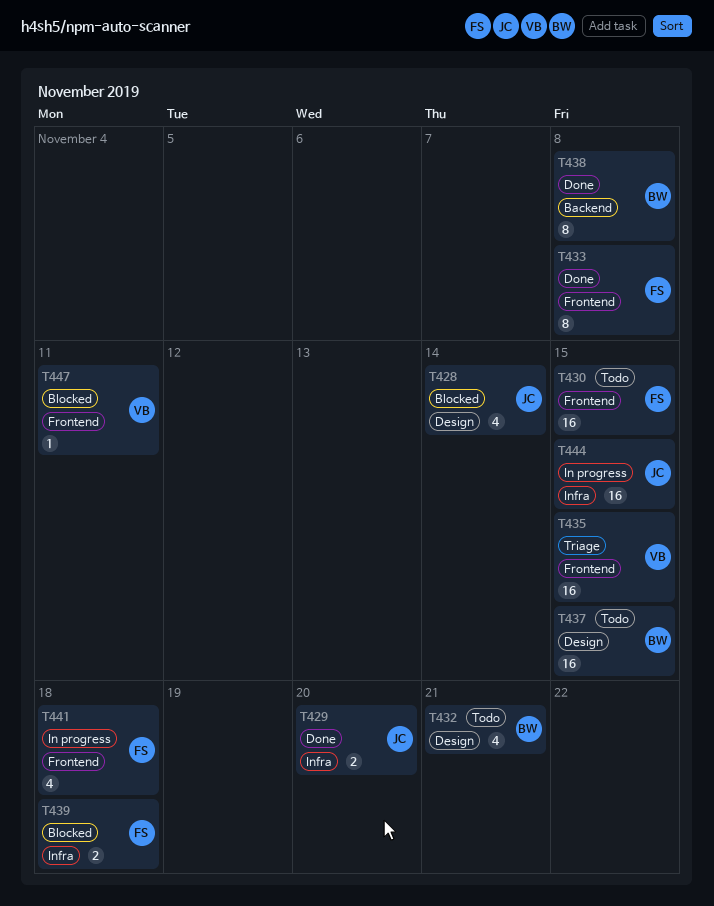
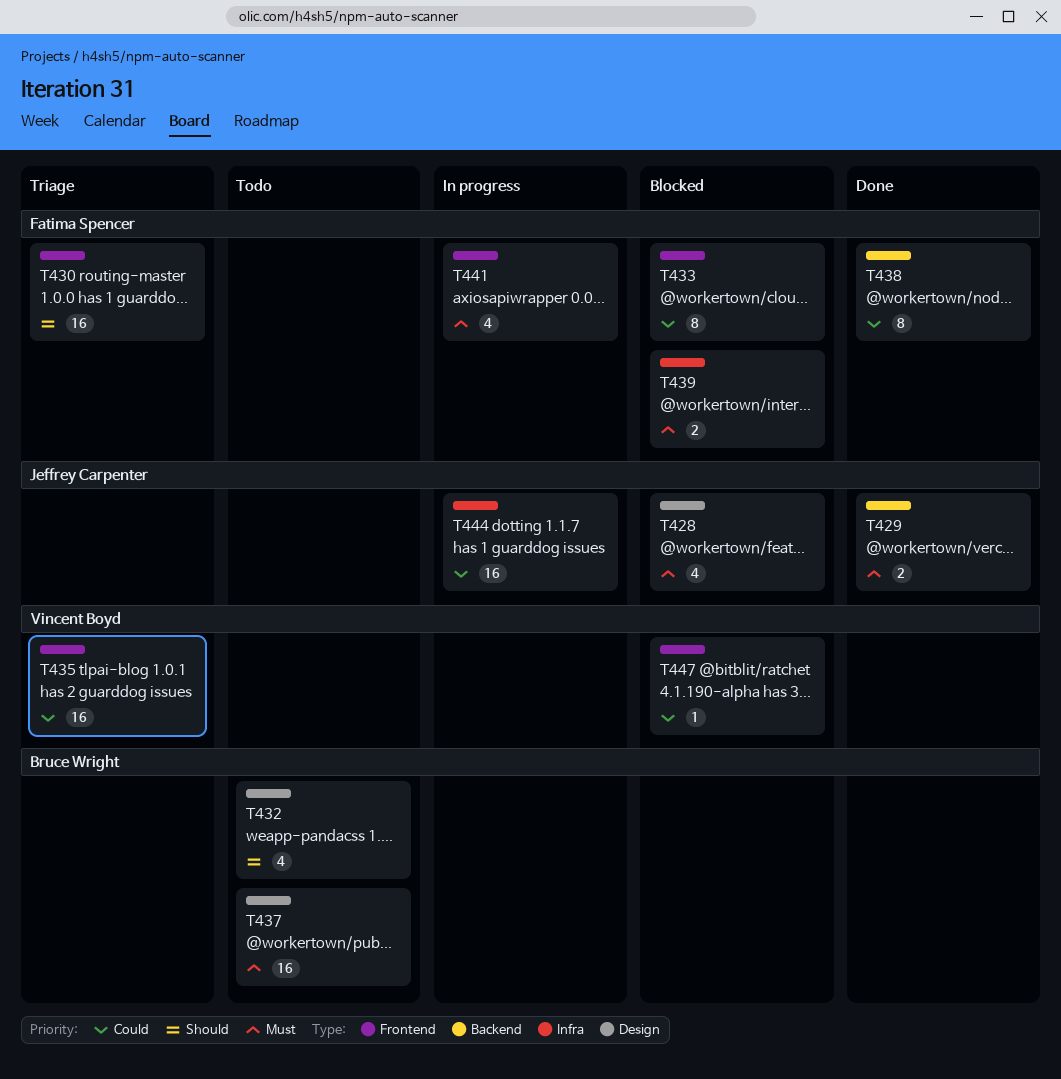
T429, label: Infra -> Backend
T430, status: Todo -> Triage
T433, status: Done -> Blocked
T438, owner: Bruce Wright -> Fatima Spencer

